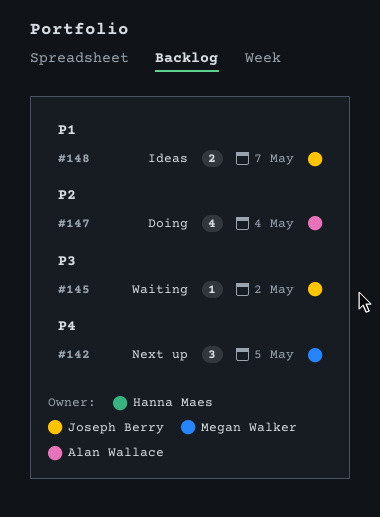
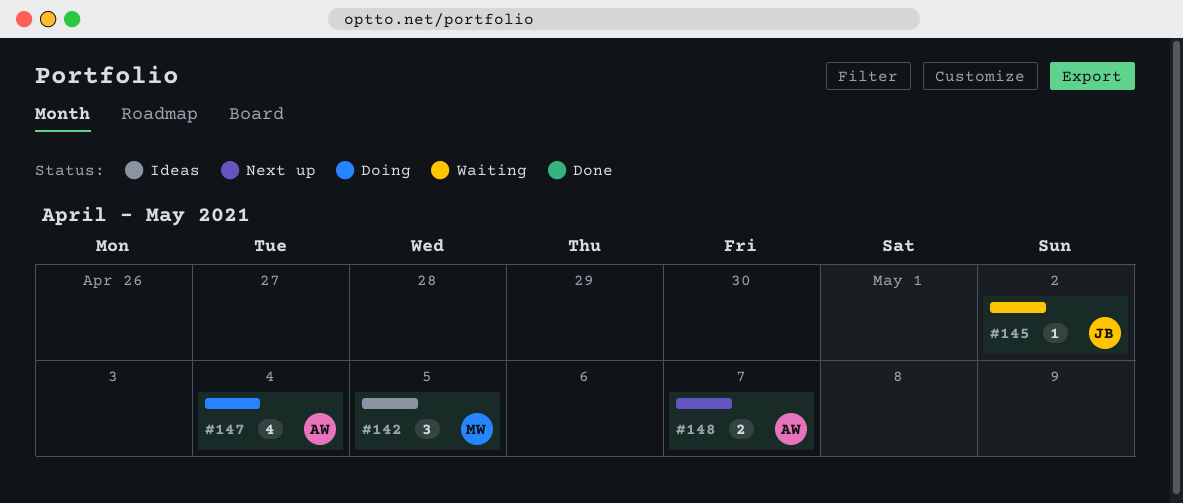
#142, status: Next up -> Ideas
#148, status: Ideas -> Next up
#148, owner: Joseph Berry -> Alan Wallace

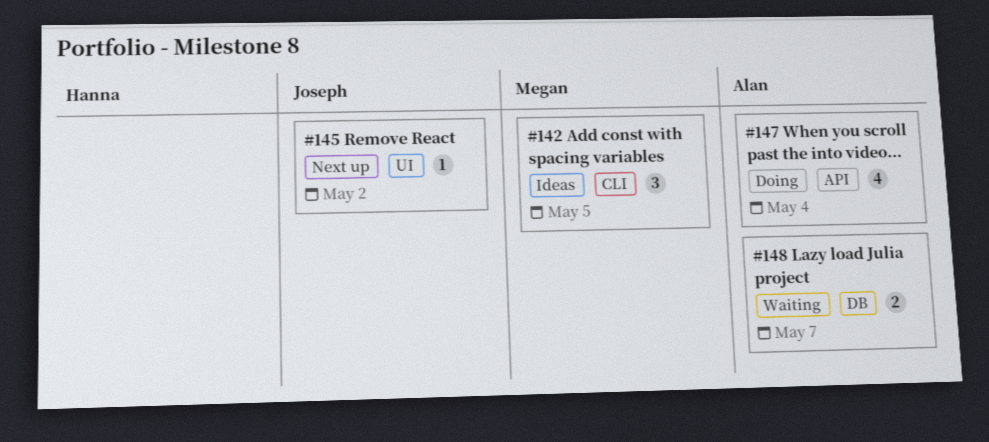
#145, status: Waiting -> Next up
#148, status: Next up -> Waiting

